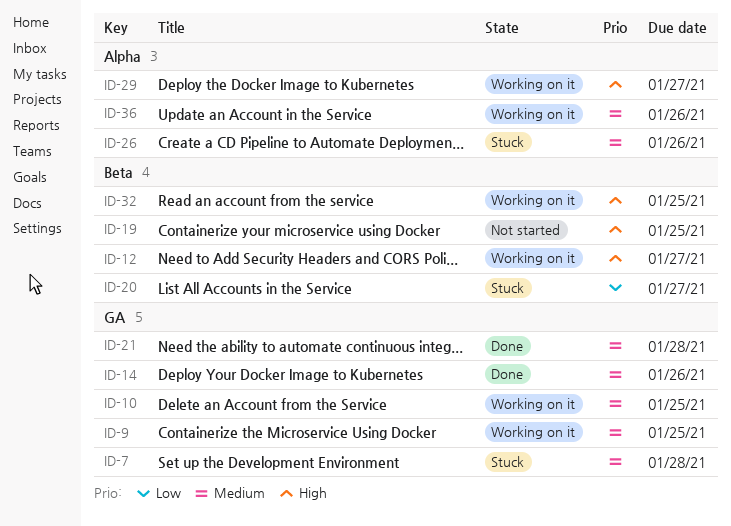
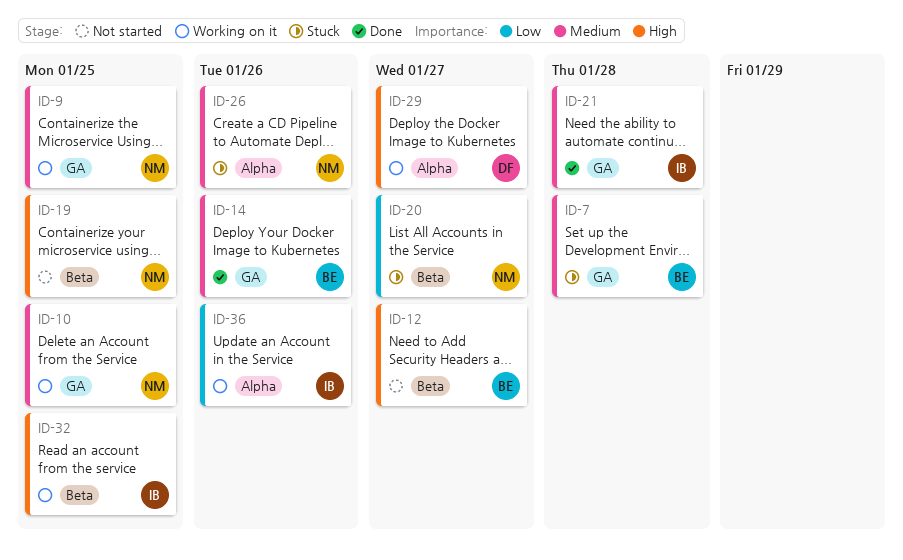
ID-12, status: Working on it -> Not started
ID-36, priority: Medium -> Low

